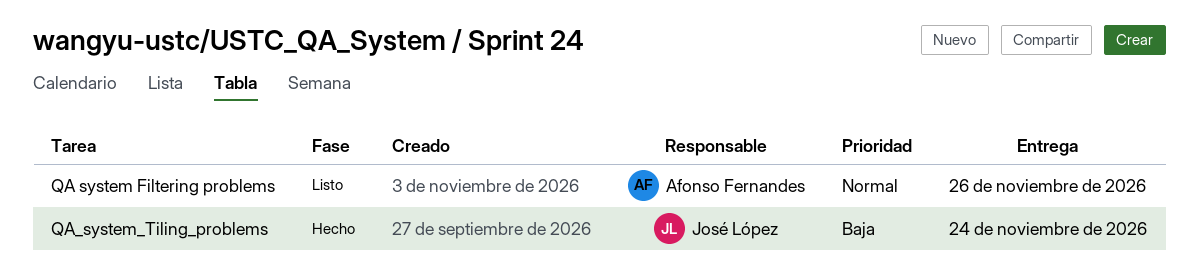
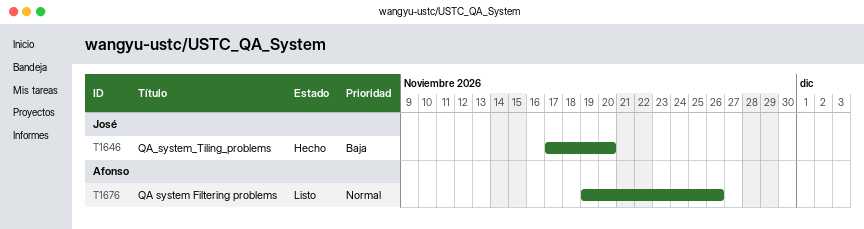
QA_system_Tiling_problems, due: Nov 24 -> Nov 20

